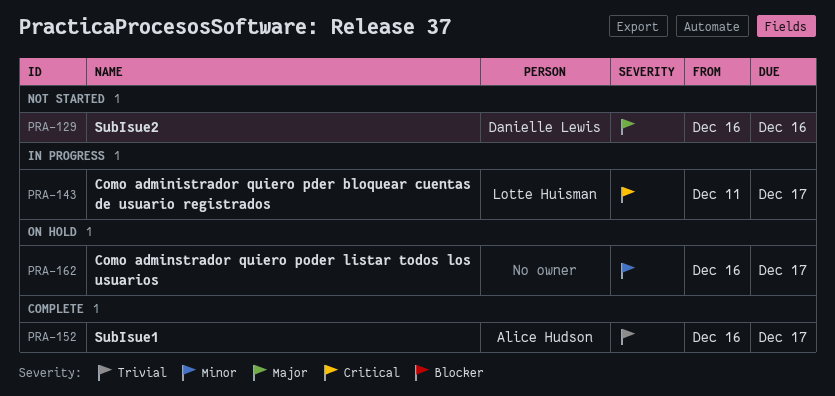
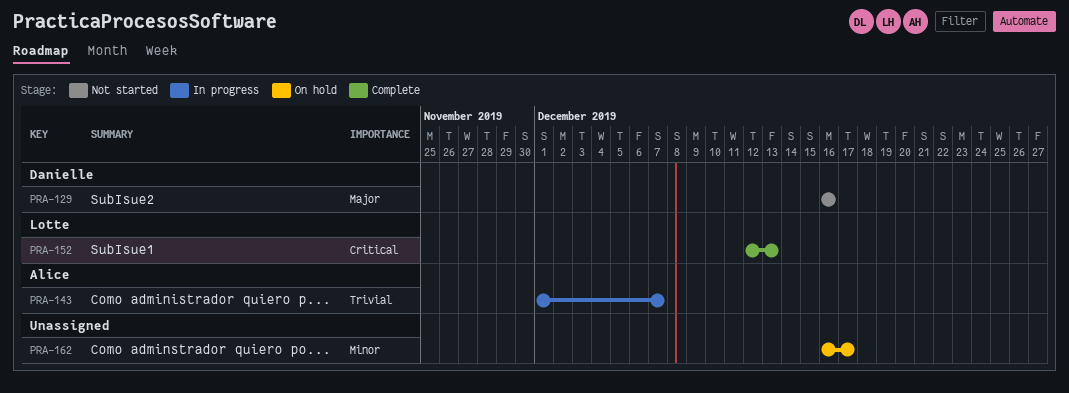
PRA-143, owner: Lotte Huisman -> Alice Hudson
PRA-143, priority: Critical -> Trivial
PRA-143, start: Dec 11 -> Dec 1
PRA-143, due: Dec 17 -> Dec 7
PRA-152, owner: Alice Hudson -> Lotte Huisman
PRA-152, priority: Trivial -> Critical
PRA-152, start: Dec 16 -> Dec 12
PRA-152, due: Dec 17 -> Dec 13

